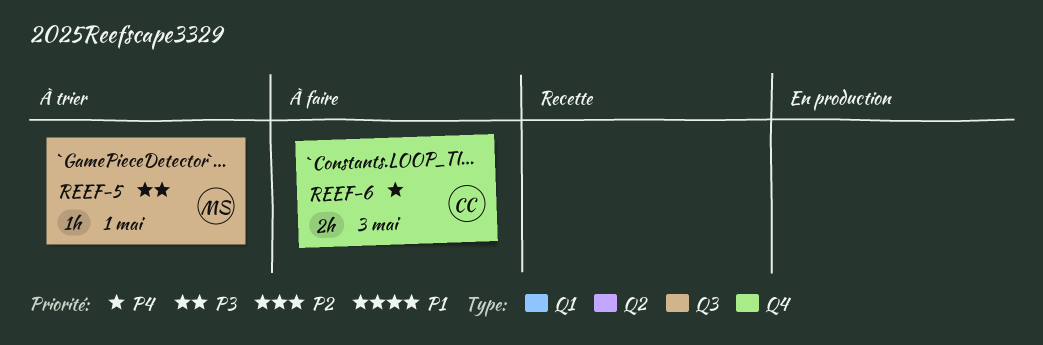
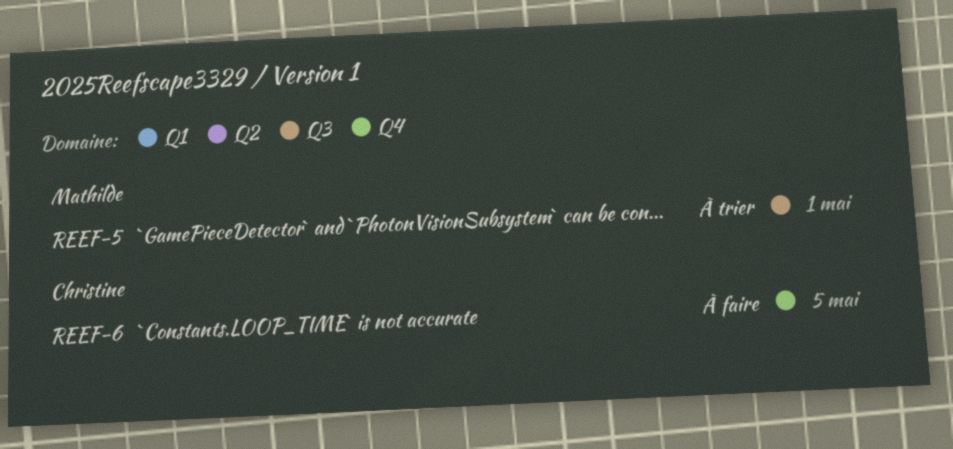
REEF-6, due: May 3 -> May 5

